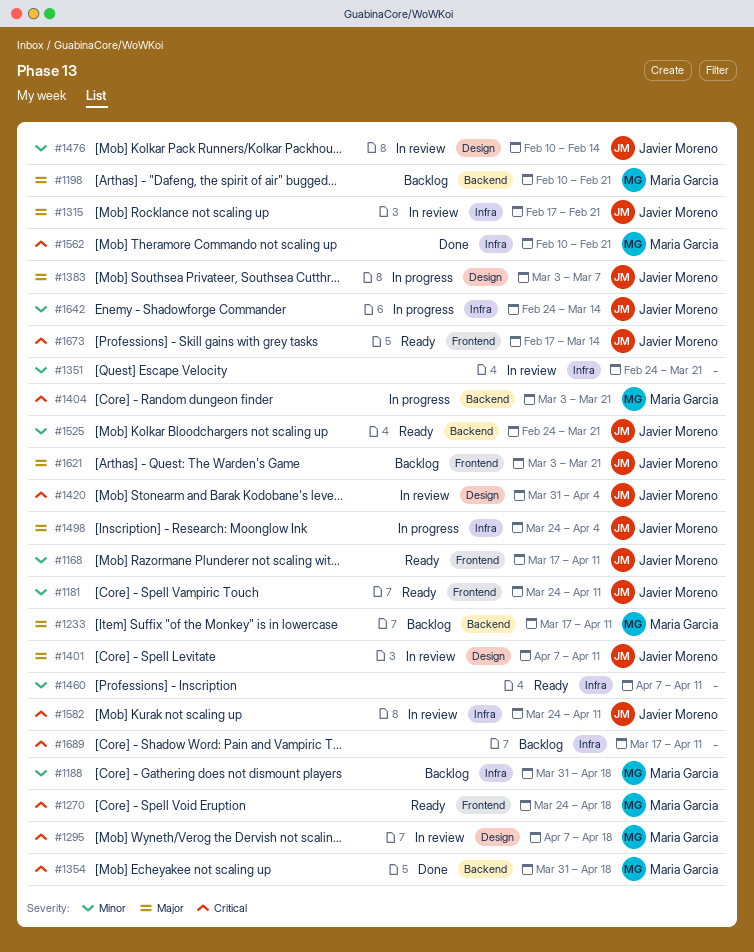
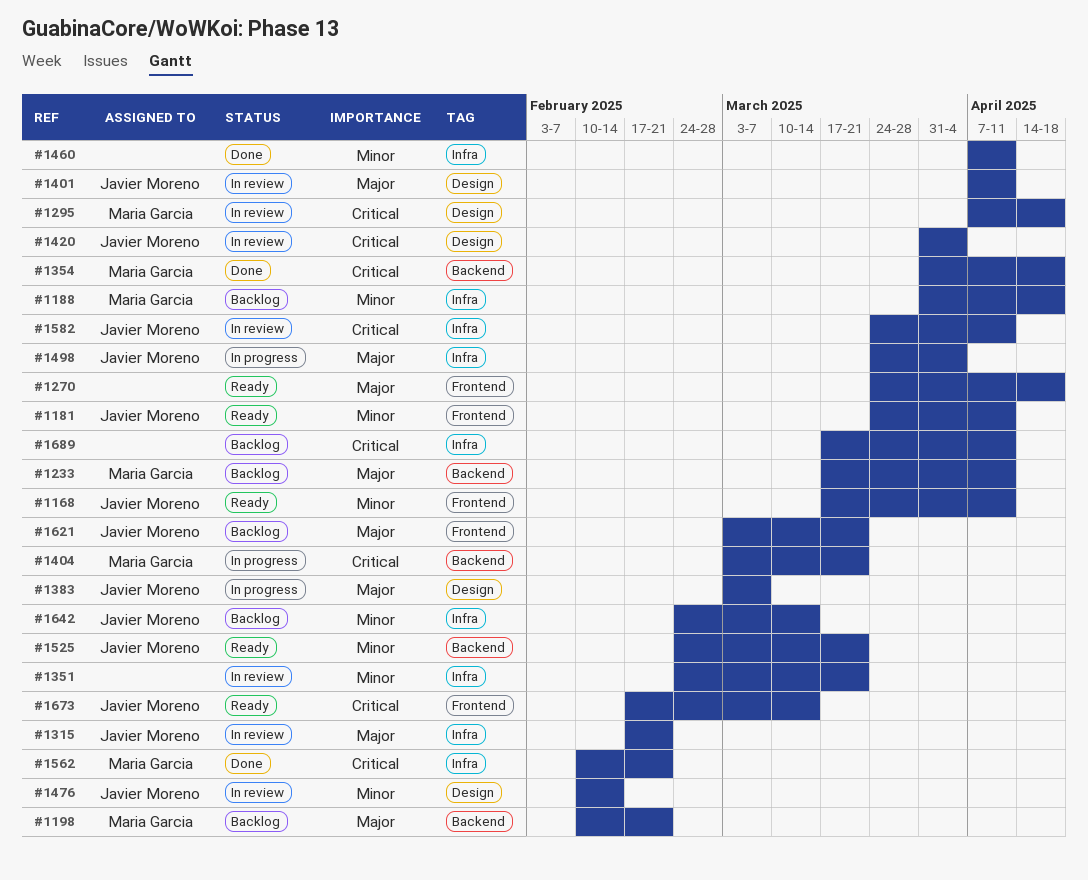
#1270, owner: Maria Garcia -> none
#1270, priority: Critical -> Major
#1460, status: Ready -> Done
#1642, status: In progress -> Backlog

